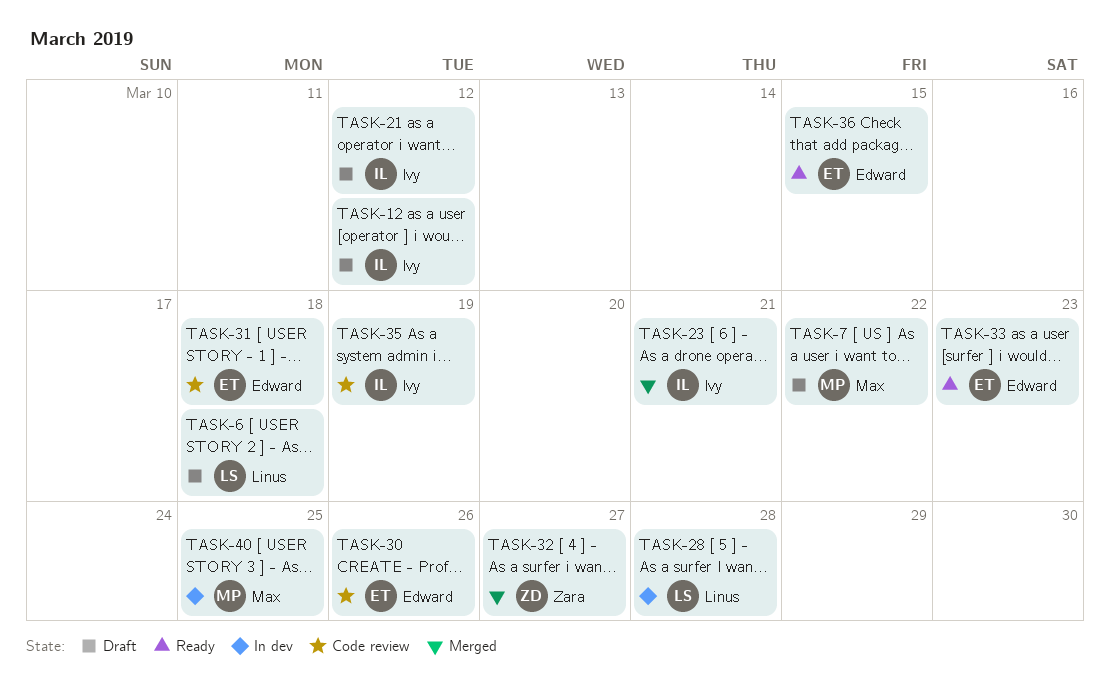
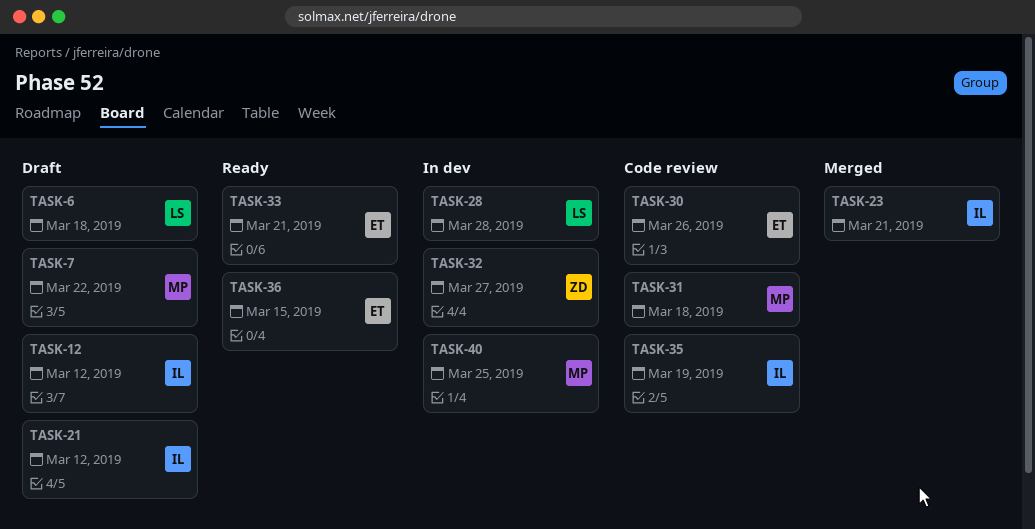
TASK-31, owner: Edward -> Max
TASK-32, status: Merged -> In dev
TASK-33, due: Mar 23 -> Mar 21

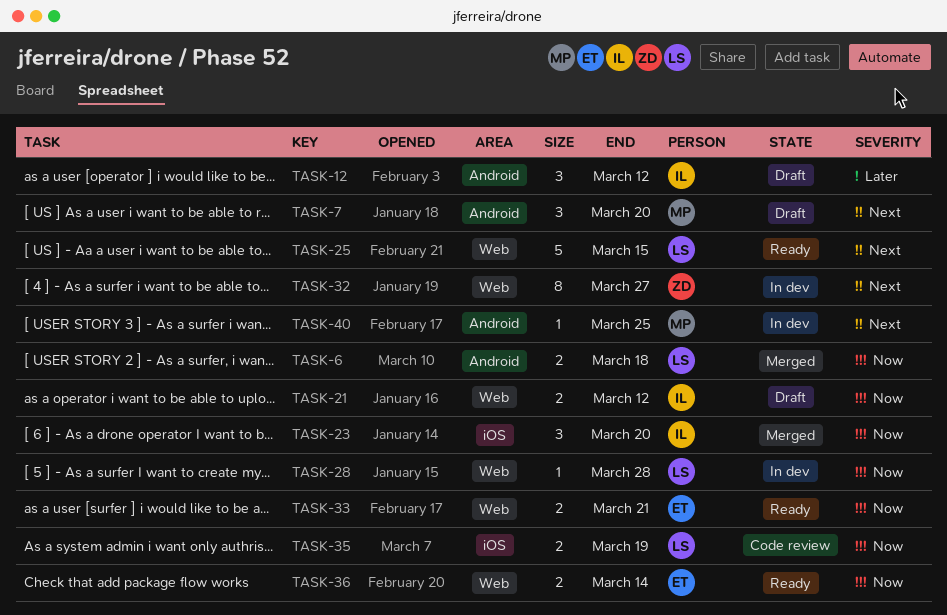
TASK-6, status: Draft -> Merged
TASK-7, due: Mar 22 -> Mar 20
TASK-23, due: Mar 21 -> Mar 20
TASK-25: none -> present
TASK-30: present -> none
TASK-31: present -> none
TASK-35, owner: IL -> LS
TASK-36, due: Mar 15 -> Mar 14

